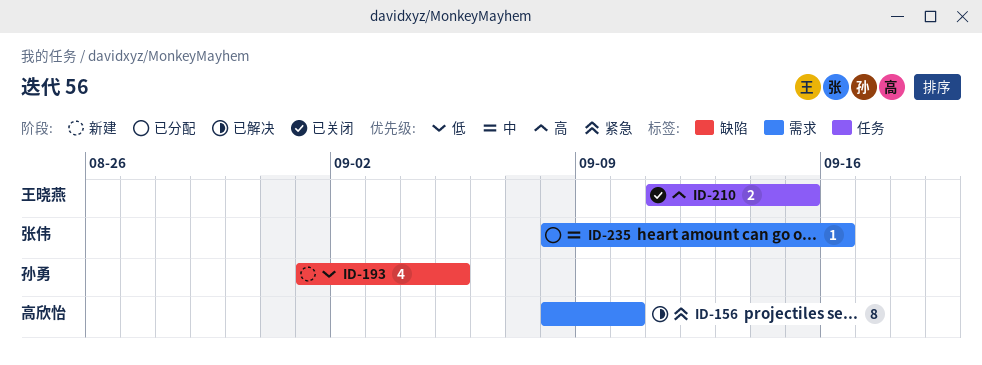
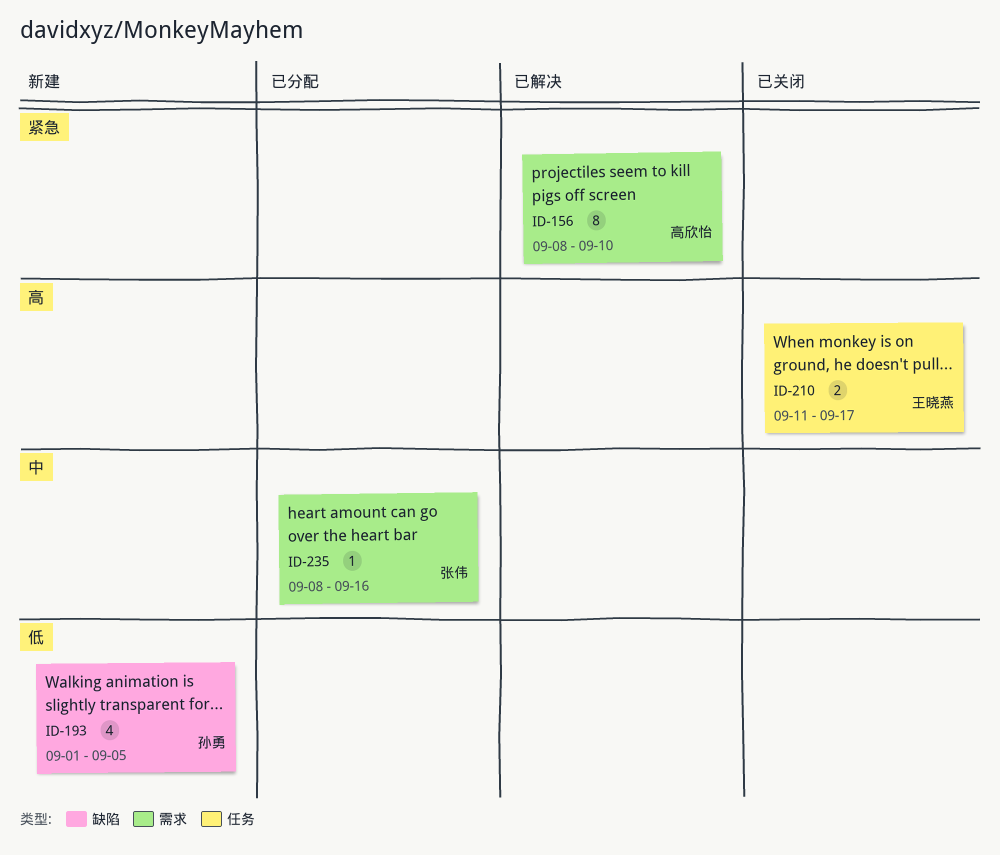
ID-210, due: Sep 15 -> Sep 17

